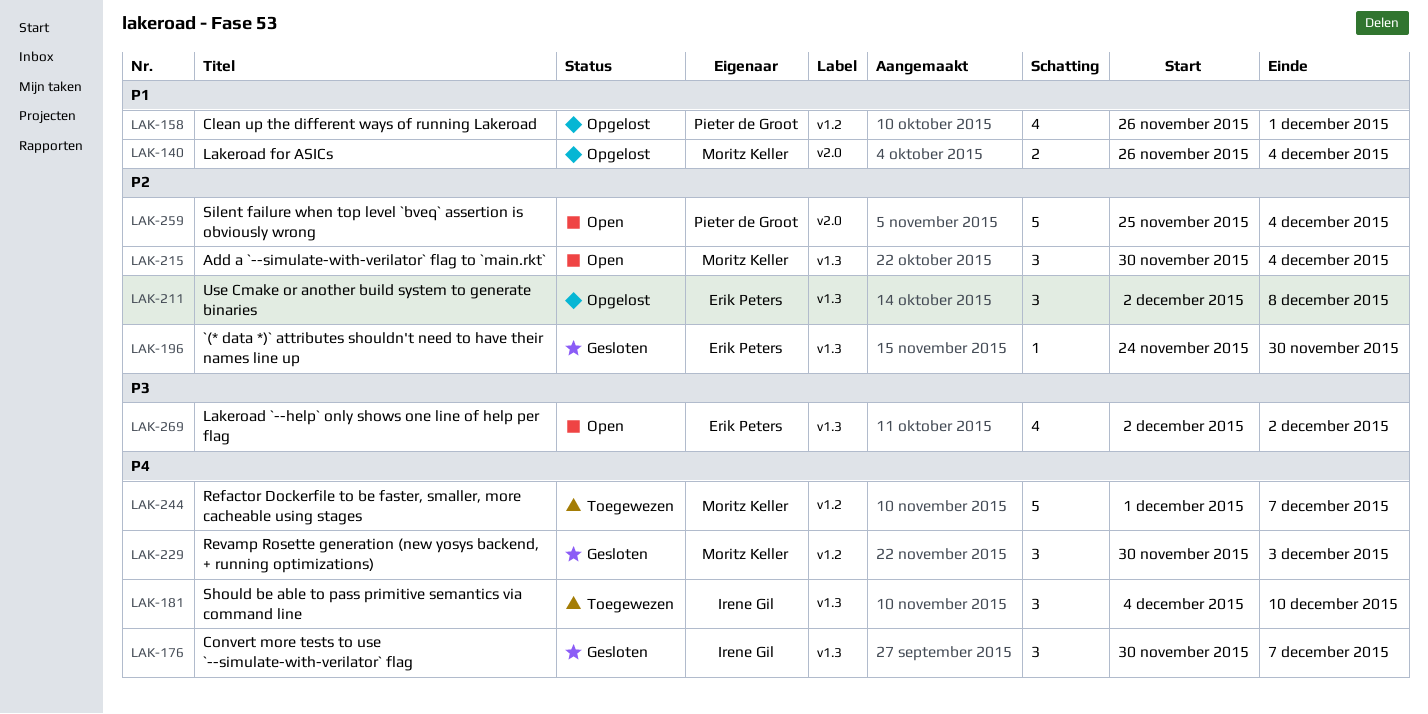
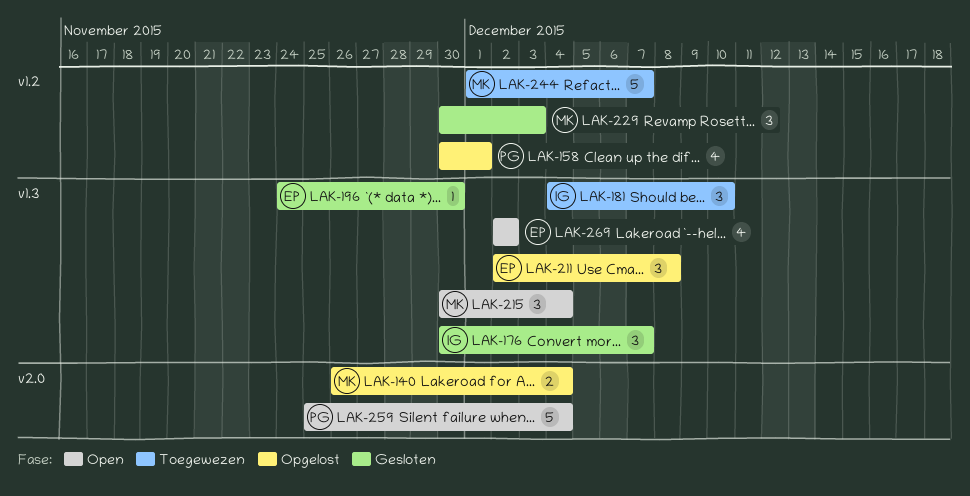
LAK-158, start: Nov 26 -> Nov 30

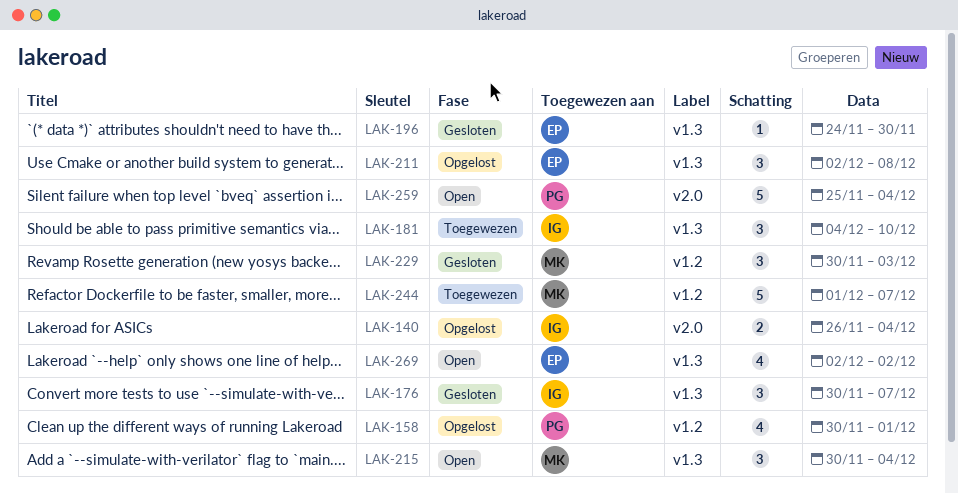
LAK-140, owner: MK -> IG

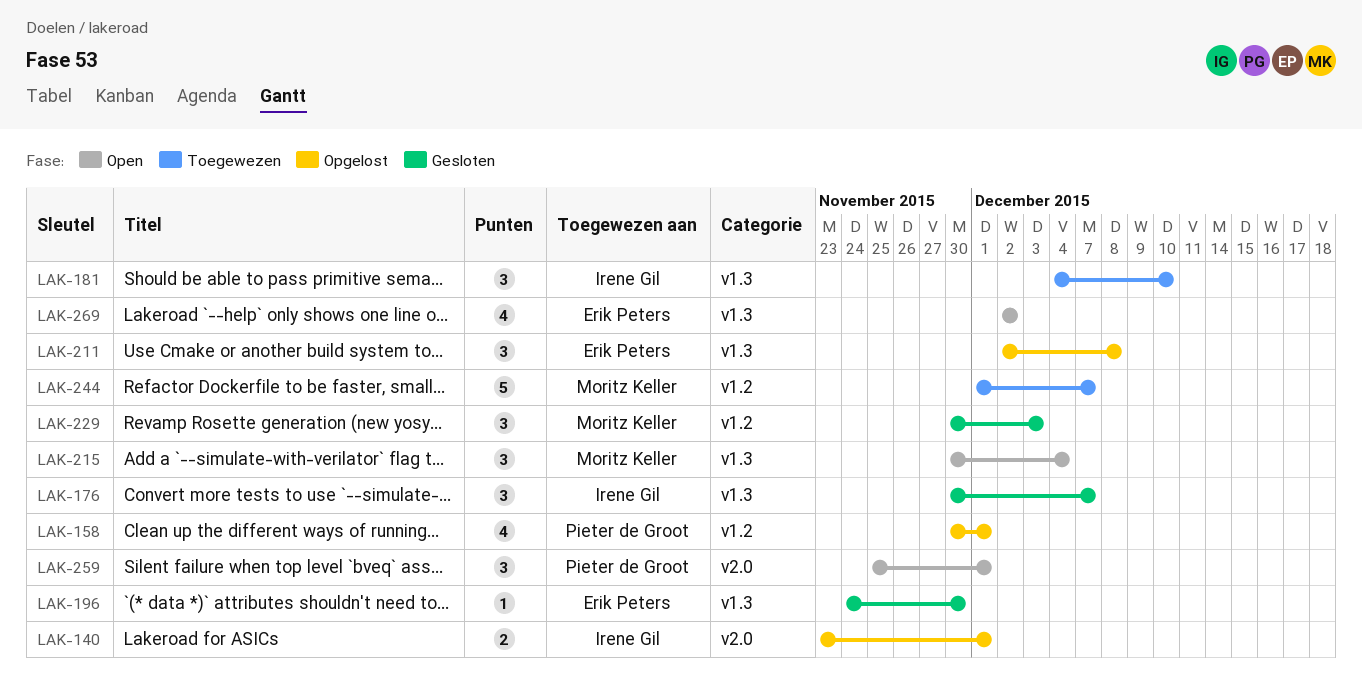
LAK-140, start: Nov 26 -> Nov 23
LAK-140, due: Dec 4 -> Dec 1
LAK-259, estimate: 5 -> 3
LAK-259, due: Dec 4 -> Dec 1

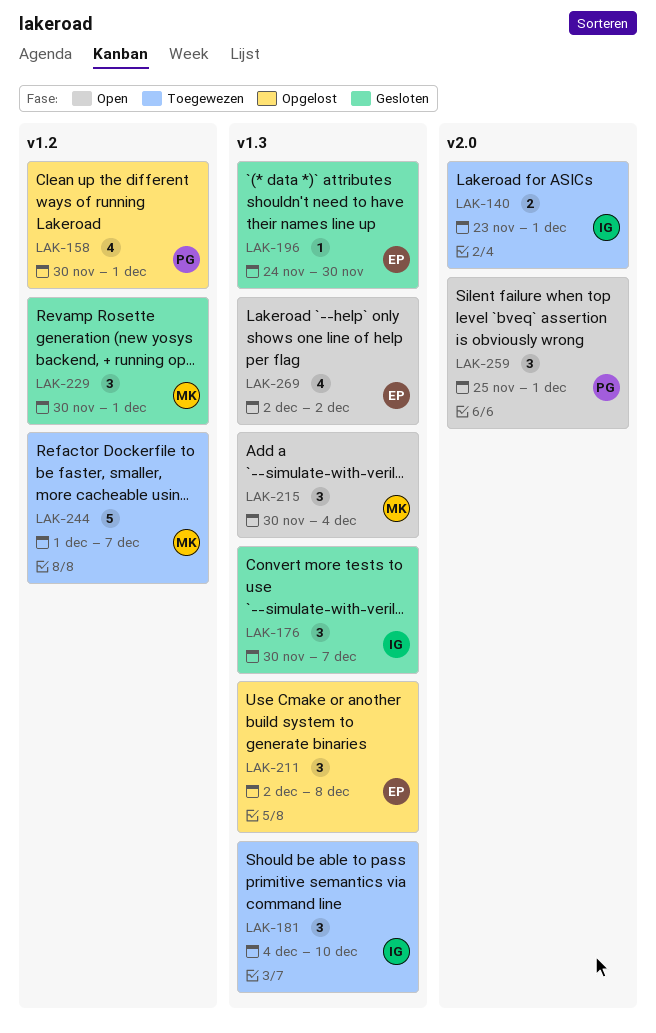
LAK-140, status: Opgelost -> Toegewezen
LAK-229, due: Dec 3 -> Dec 1

